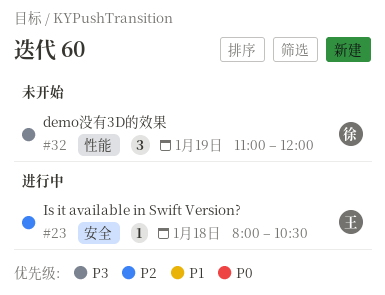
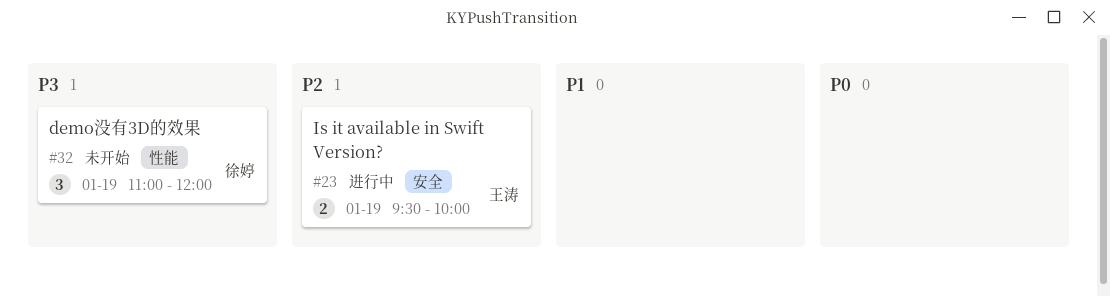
#23, estimate: 1 -> 2
#23, day: Jan 18 -> Jan 19
#23, begins: 08:00 -> 09:30
#23, ends: 10:30 -> 10:00

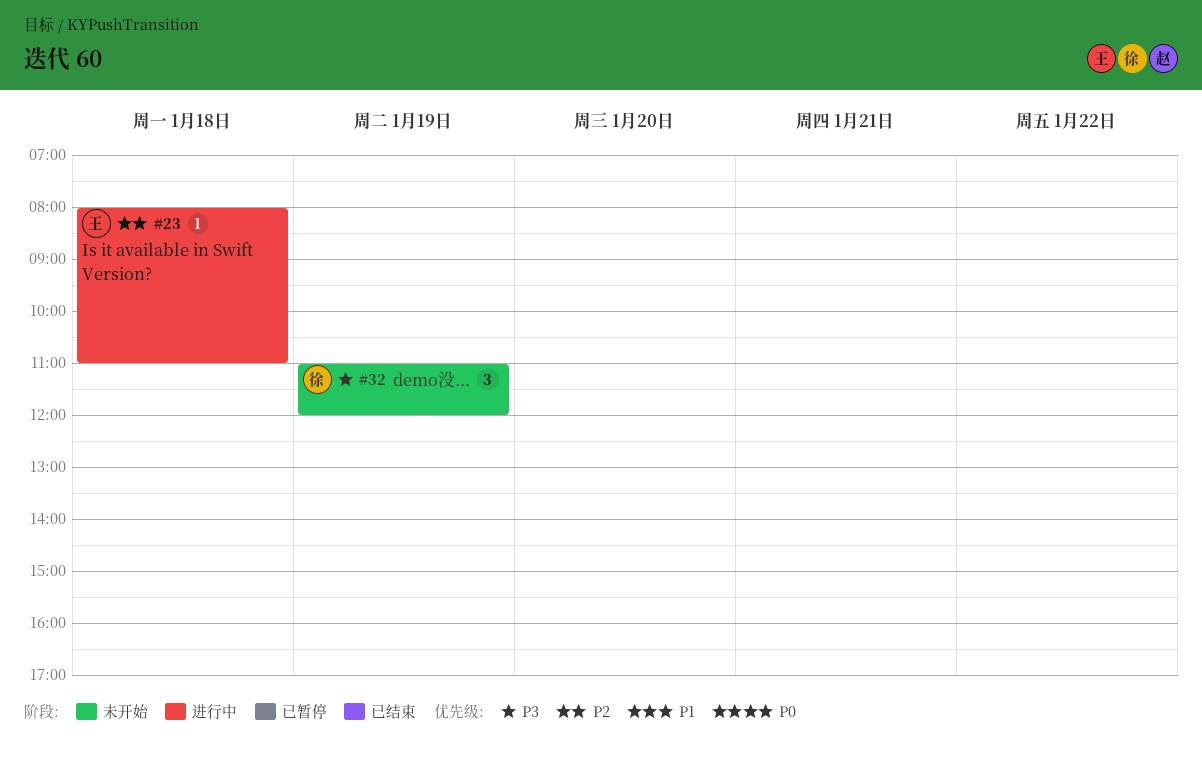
#23, estimate: 2 -> 1
#23, day: Jan 19 -> Jan 18
#23, begins: 09:30 -> 08:00
#23, ends: 10:00 -> 11:00

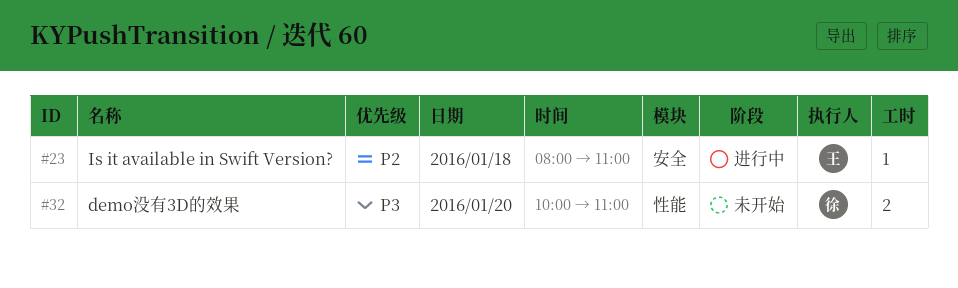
#32, estimate: 3 -> 2
#32, day: Jan 19 -> Jan 20
#32, begins: 11:00 -> 10:00
#32, ends: 12:00 -> 11:00

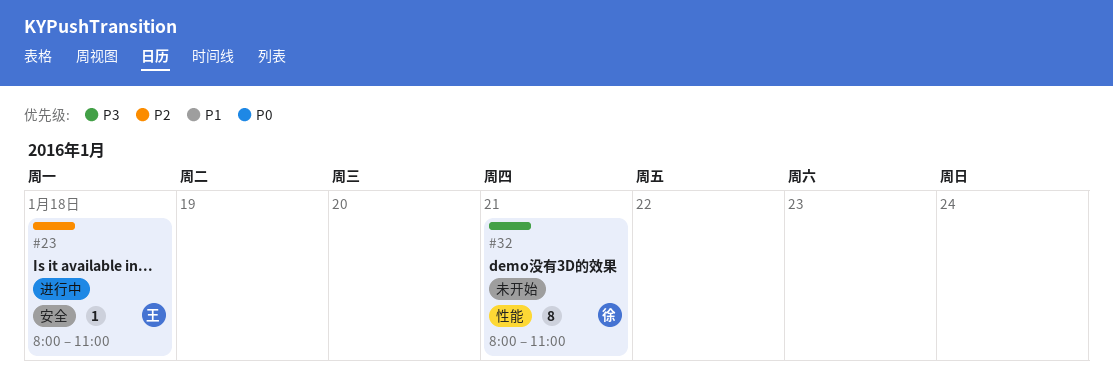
#32, estimate: 2 -> 8
#32, day: Jan 20 -> Jan 21
#32, begins: 10:00 -> 08:00

